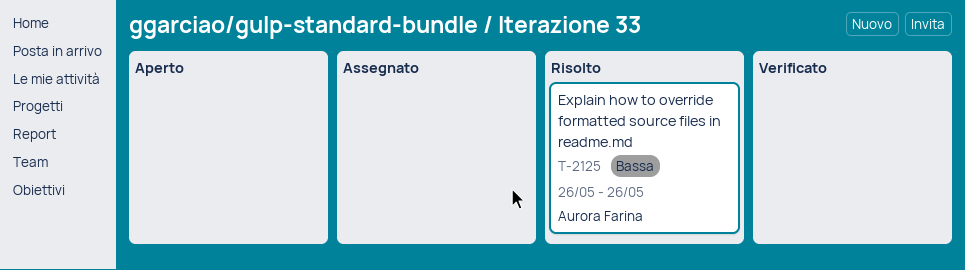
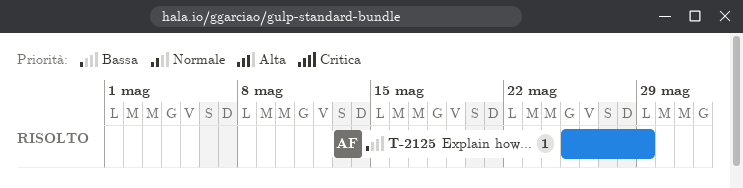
T-2125, start: May 26 -> May 25
T-2125, due: May 26 -> May 29

